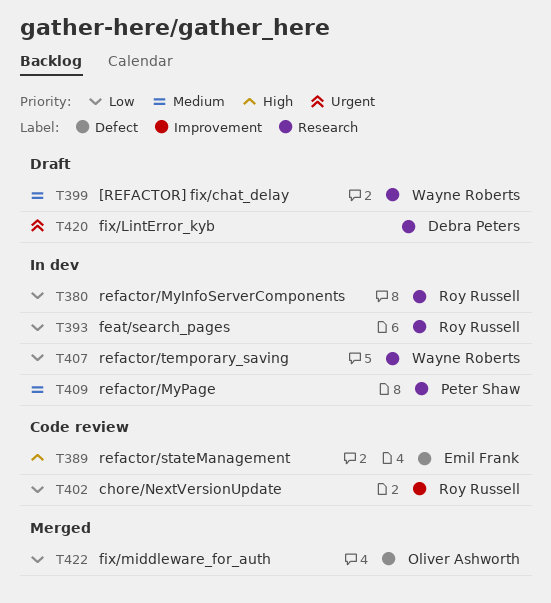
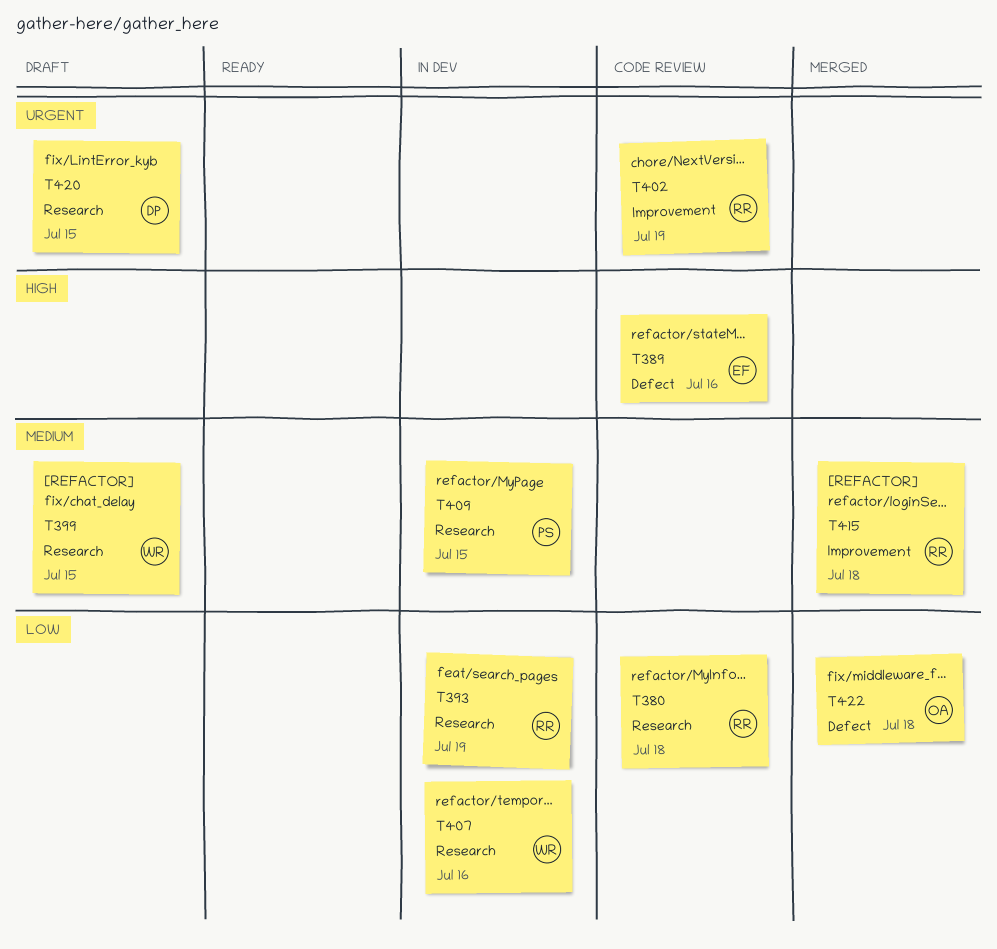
T380, status: In dev -> Code review
T402, priority: Low -> Urgent
T415: none -> present

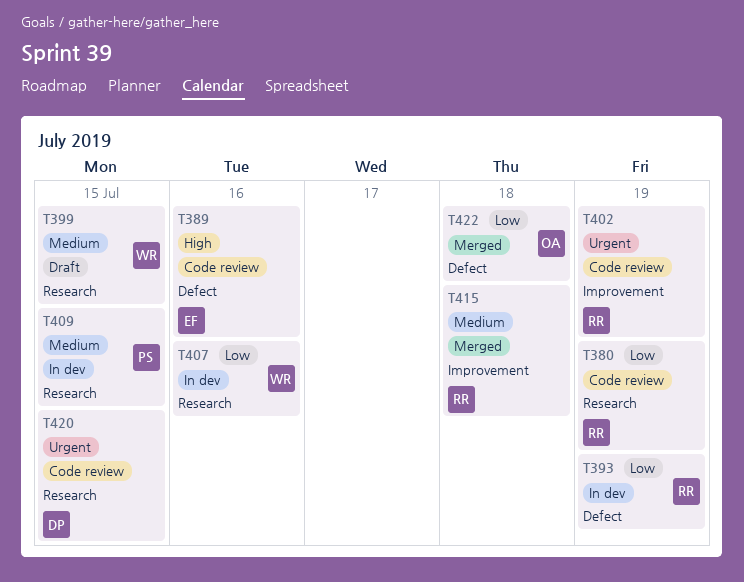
T380, due: Jul 18 -> Jul 19
T393, label: Research -> Defect
T420, status: Draft -> Code review

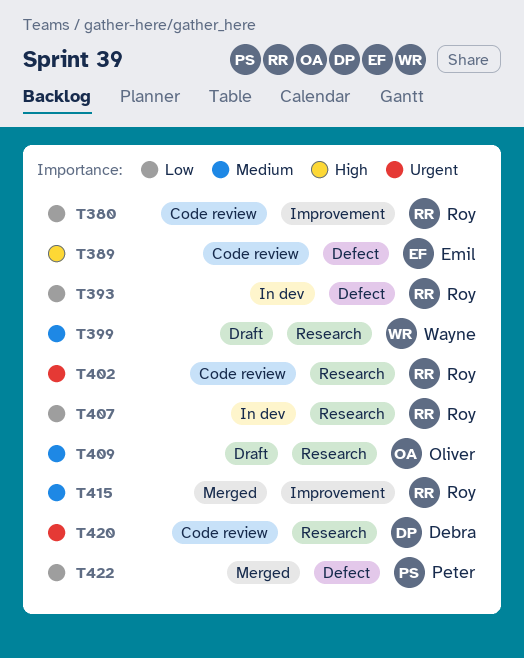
T380, label: Research -> Improvement
T402, label: Improvement -> Research
T407, owner: Wayne -> Roy
T409, status: In dev -> Draft
T409, owner: Peter -> Oliver
T422, owner: Oliver -> Peter

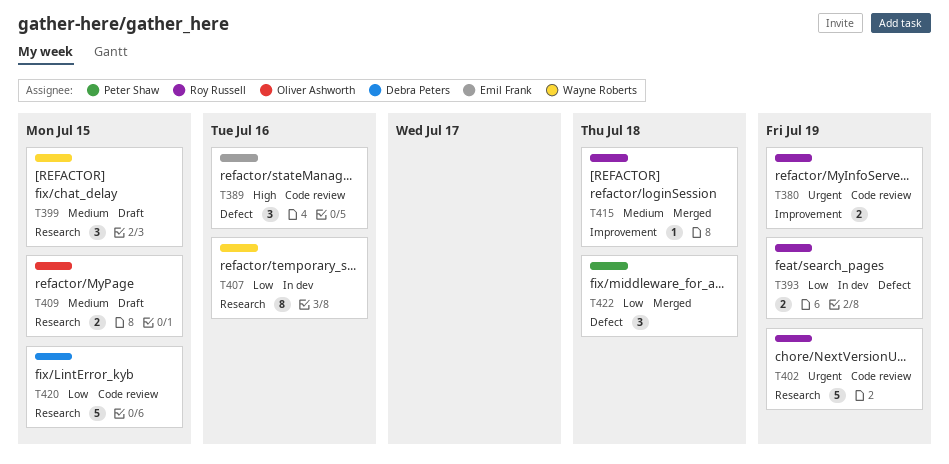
T380, priority: Low -> Urgent
T407, owner: Roy Russell -> Wayne Roberts
T420, priority: Urgent -> Low

